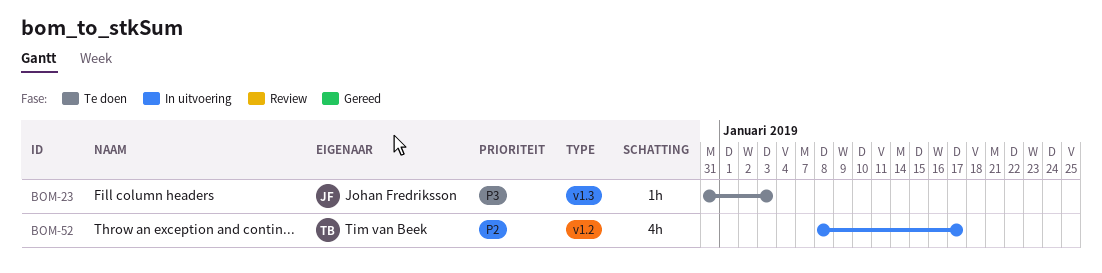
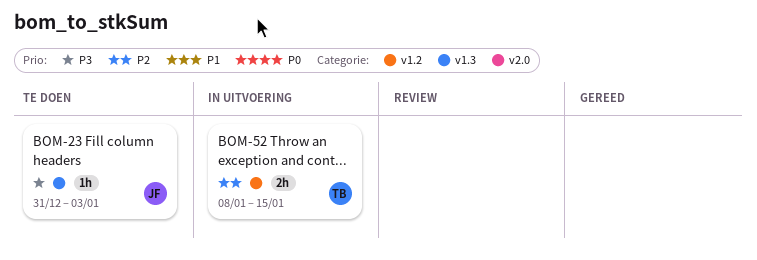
BOM-52, estimate: 4h -> 2h
BOM-52, due: Jan 17 -> Jan 15

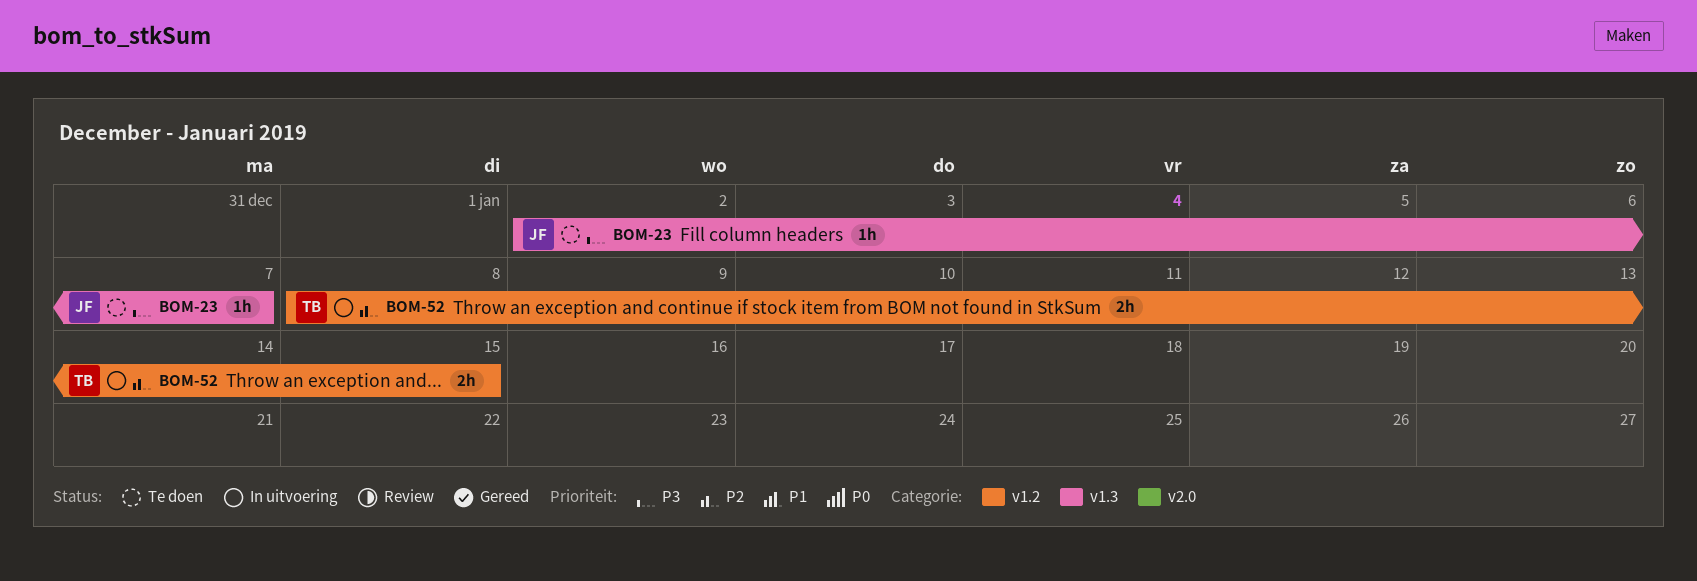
BOM-23, start: Dec 31 -> Jan 2
BOM-23, due: Jan 3 -> Jan 7

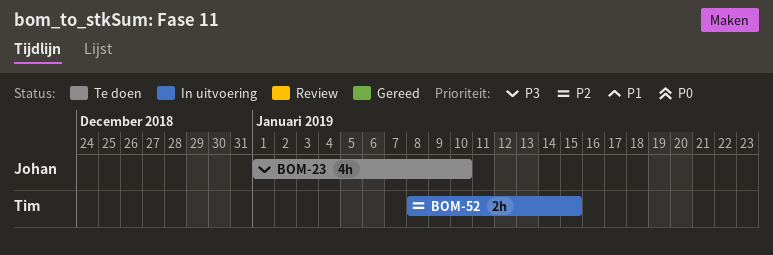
BOM-23, estimate: 1h -> 4h
BOM-23, start: Jan 2 -> Jan 1
BOM-23, due: Jan 7 -> Jan 10

